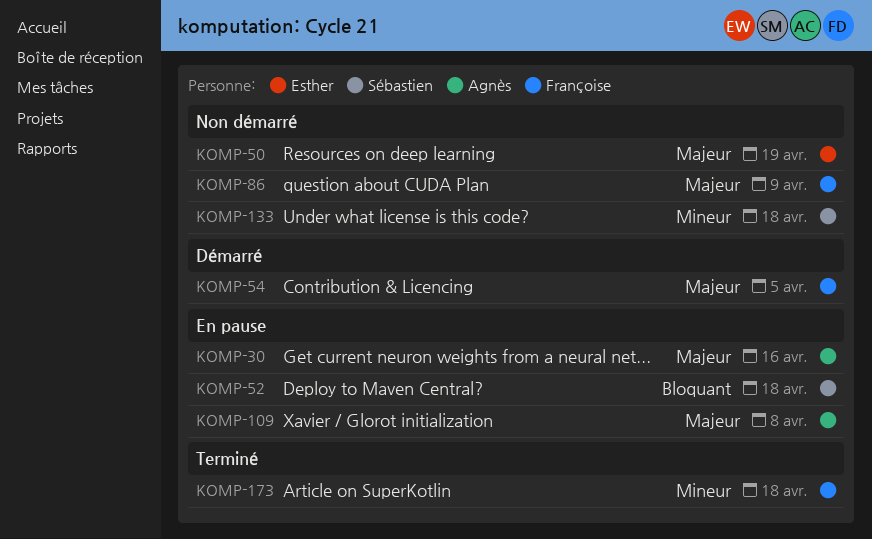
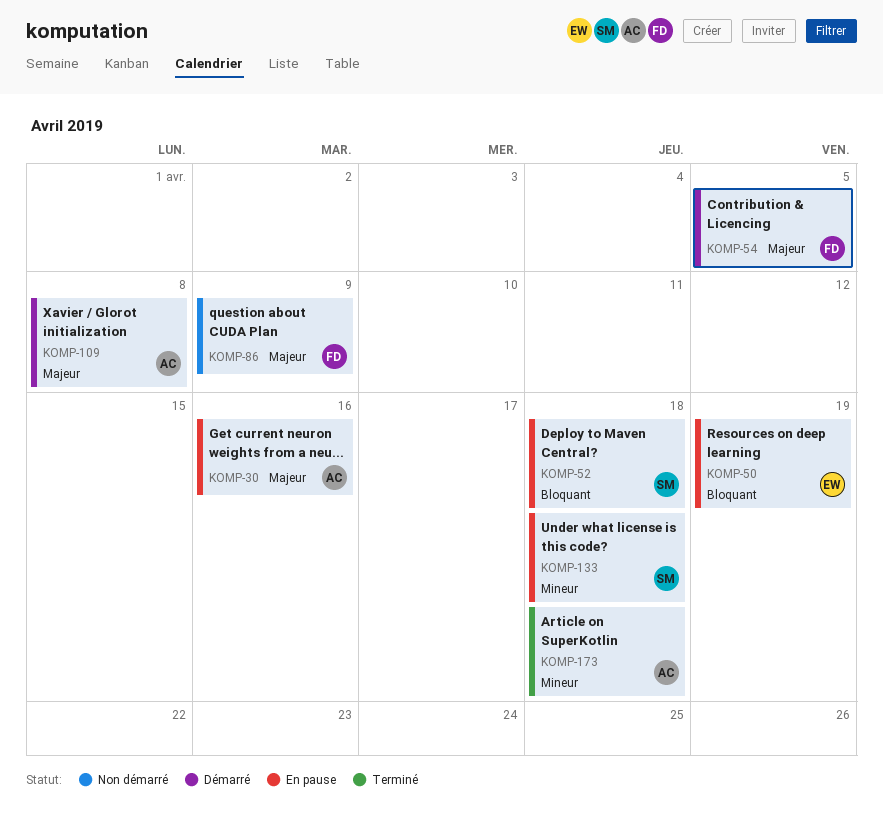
KOMP-50, status: Non démarré -> En pause
KOMP-50, priority: Majeur -> Bloquant
KOMP-109, status: En pause -> Démarré
KOMP-133, status: Non démarré -> En pause
KOMP-173, owner: Françoise -> Agnès

